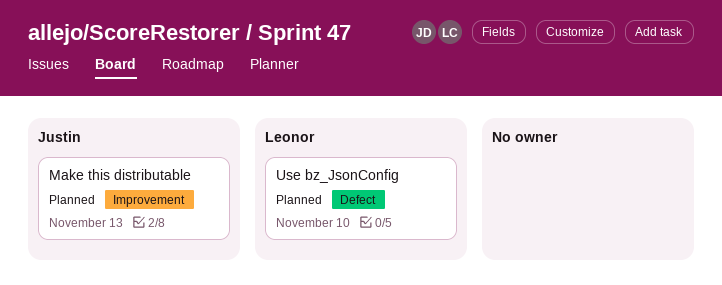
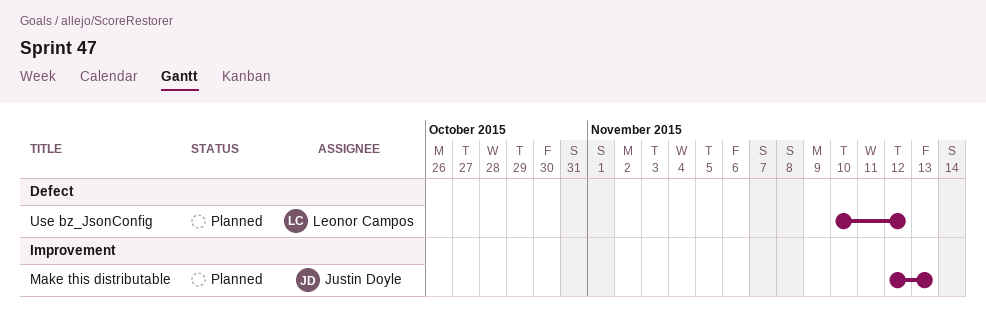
Use bz_JsonConfig, due: Nov 10 -> Nov 12

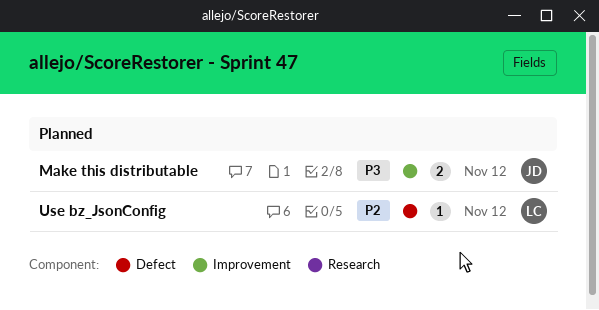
Make this distributable, due: Nov 13 -> Nov 12

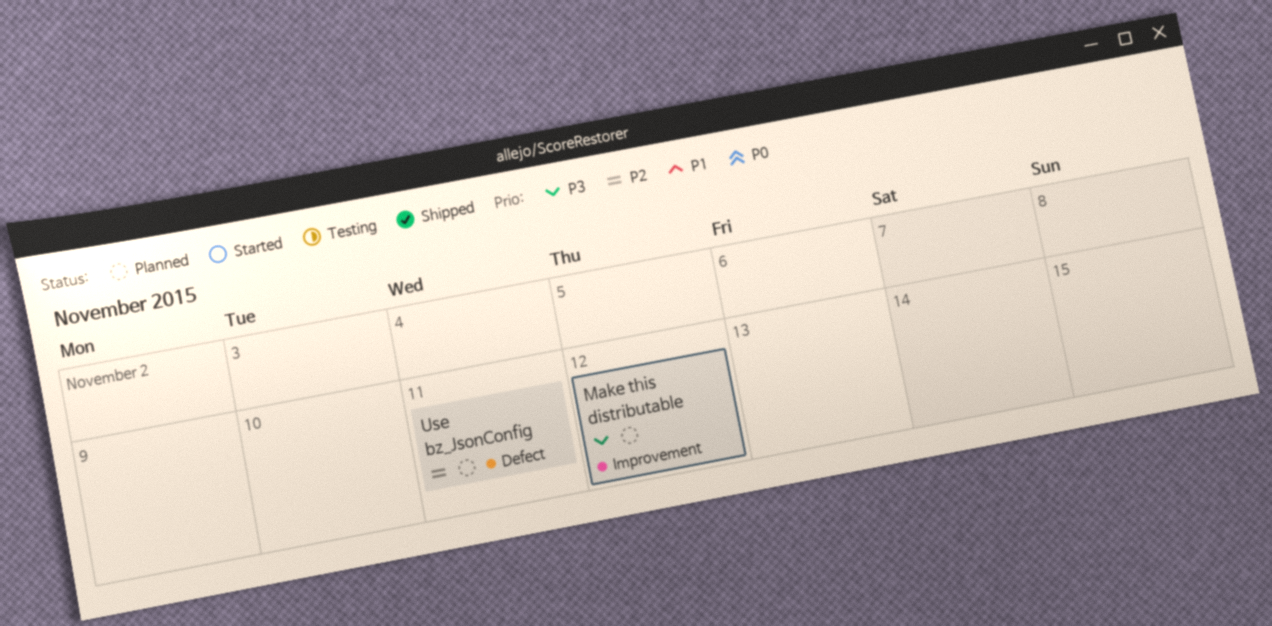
Use bz_JsonConfig, due: Nov 12 -> Nov 11

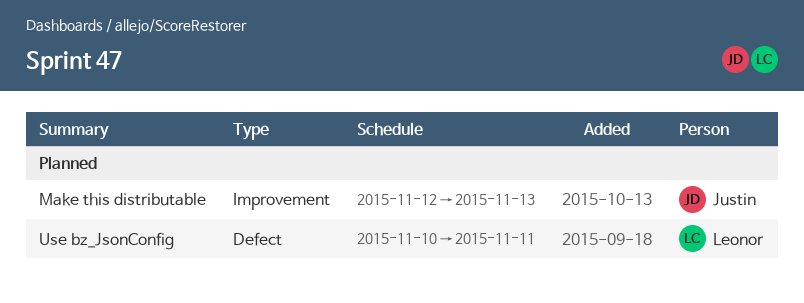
Make this distributable, due: Nov 12 -> Nov 13

